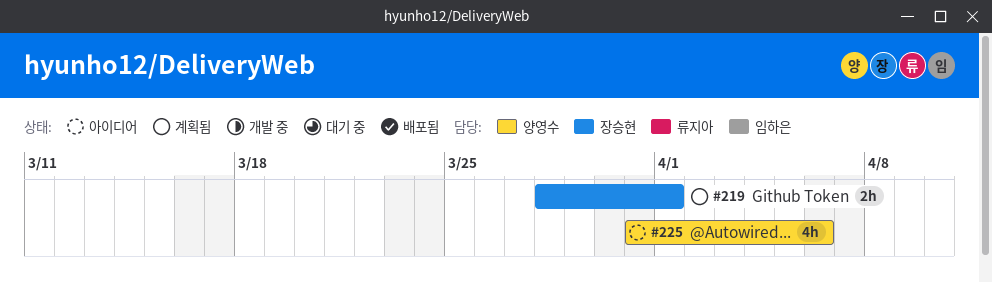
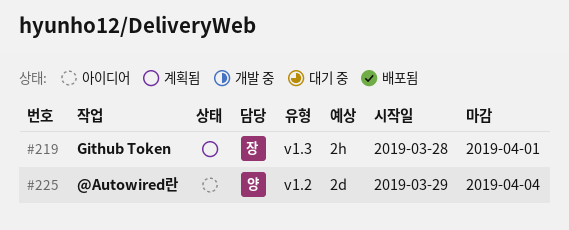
#225, estimate: 4h -> 2d
#225, start: Mar 31 -> Mar 29
#225, due: Apr 6 -> Apr 4

